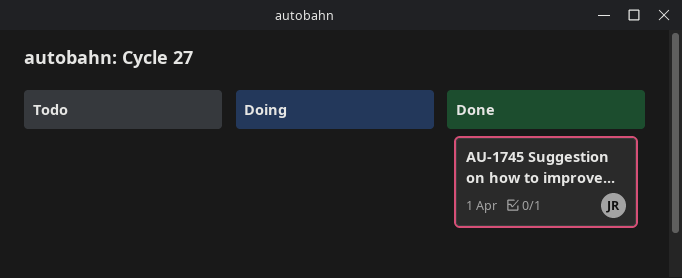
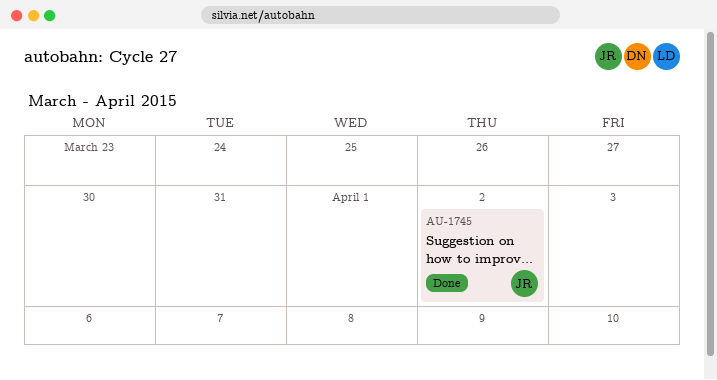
AU-1745, due: Apr 1 -> Apr 2

